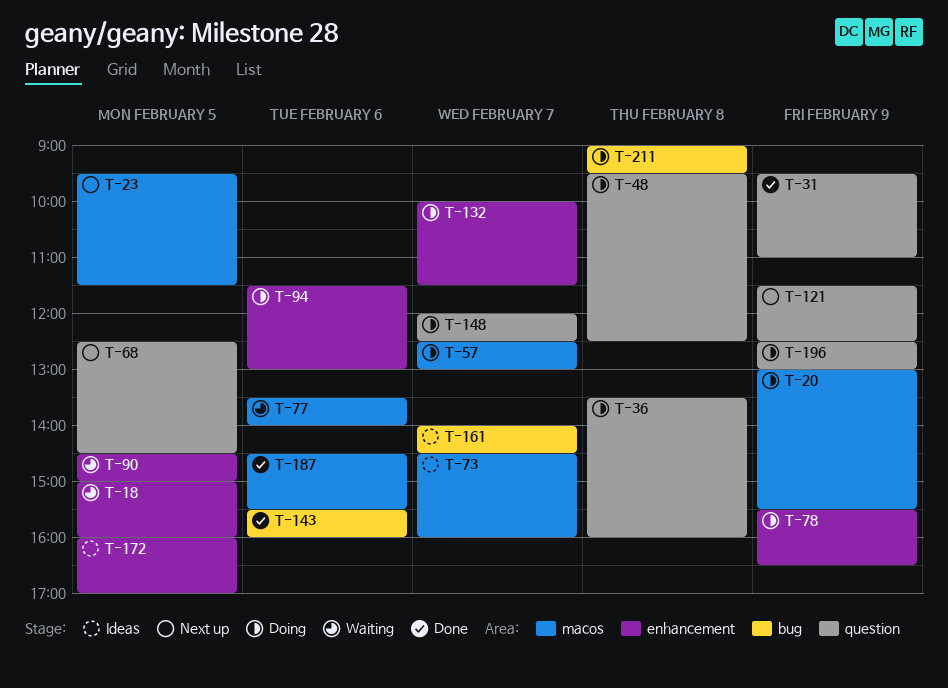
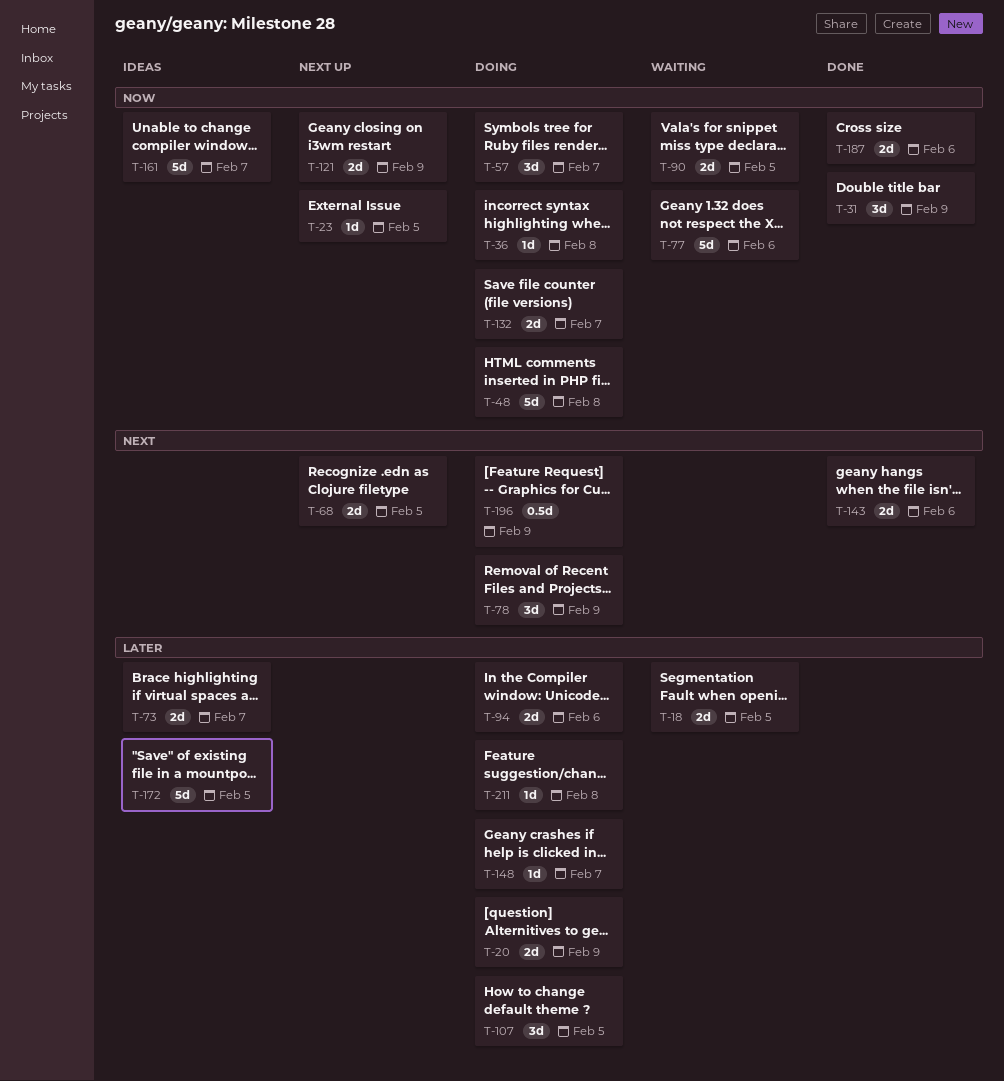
T-107: none -> present

